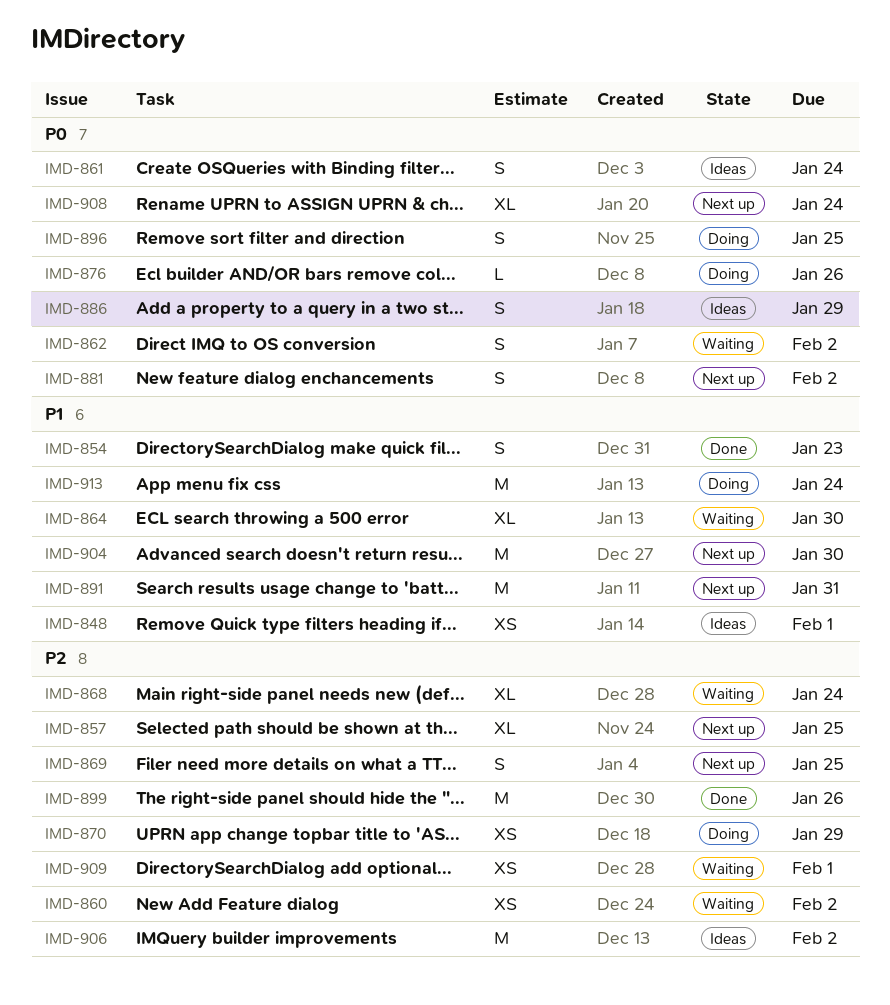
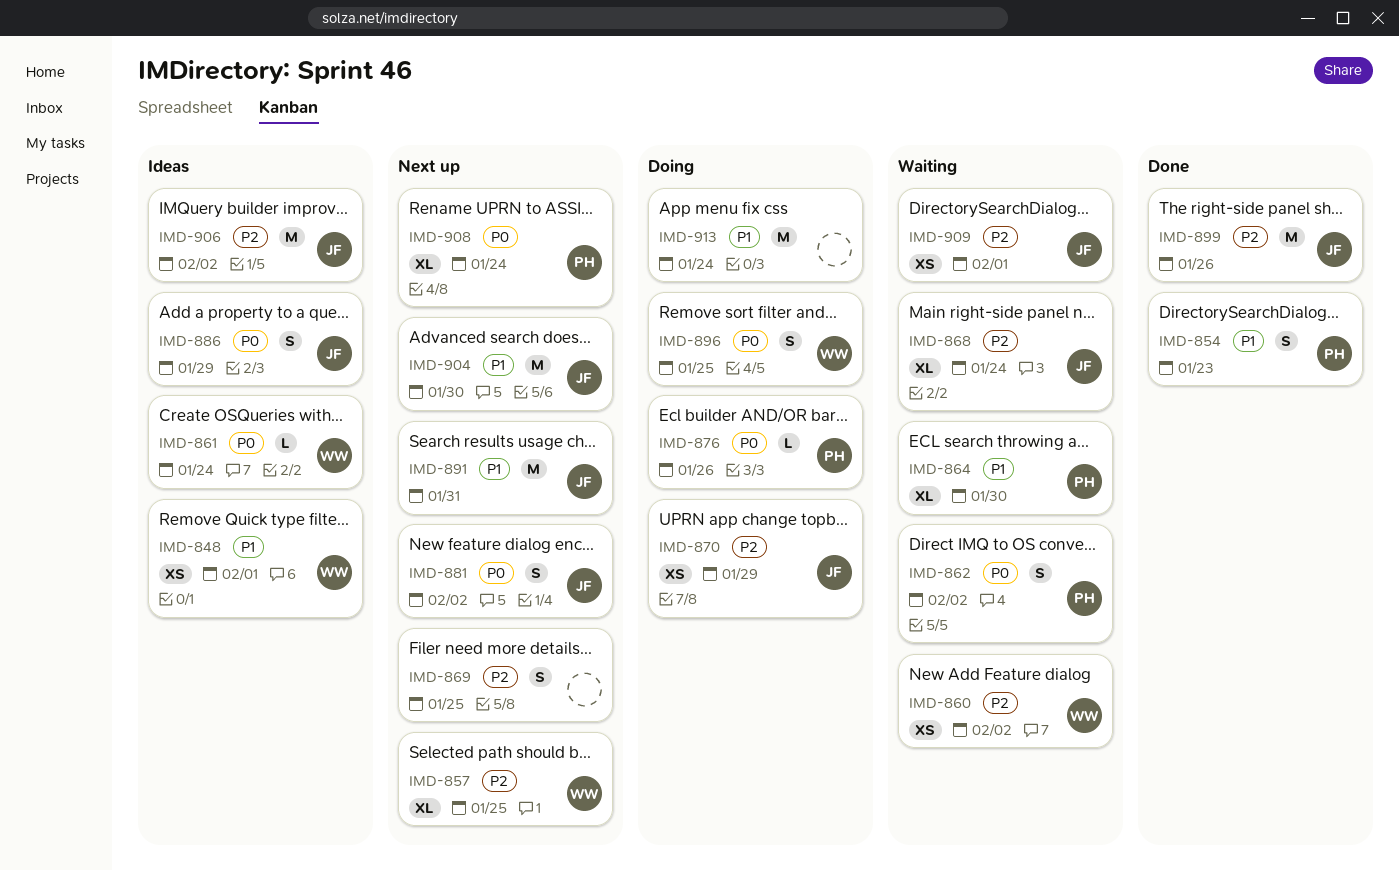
IMD-861, estimate: S -> L

